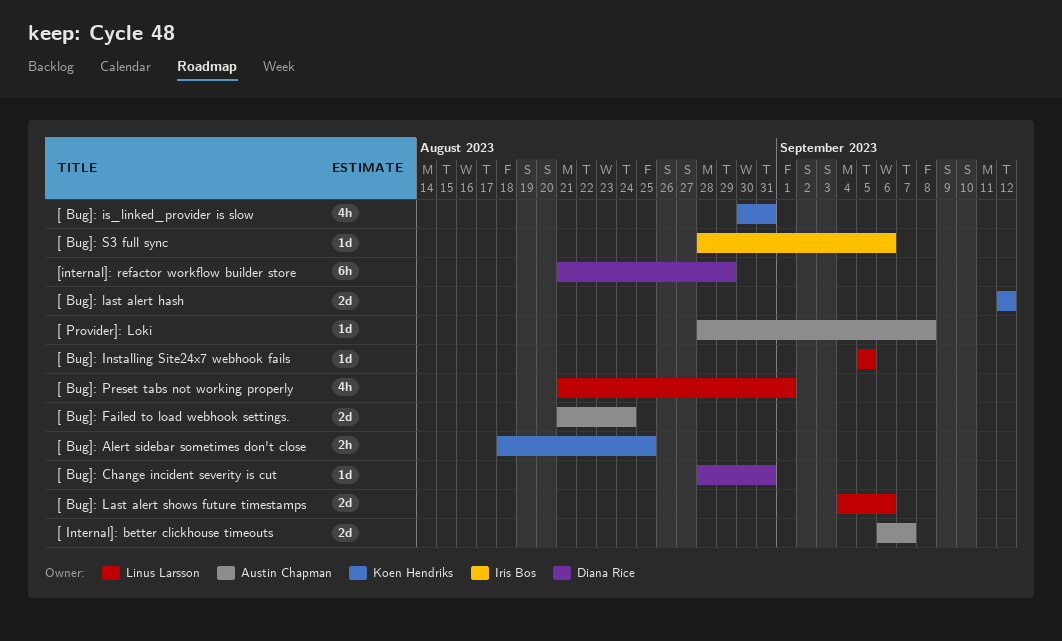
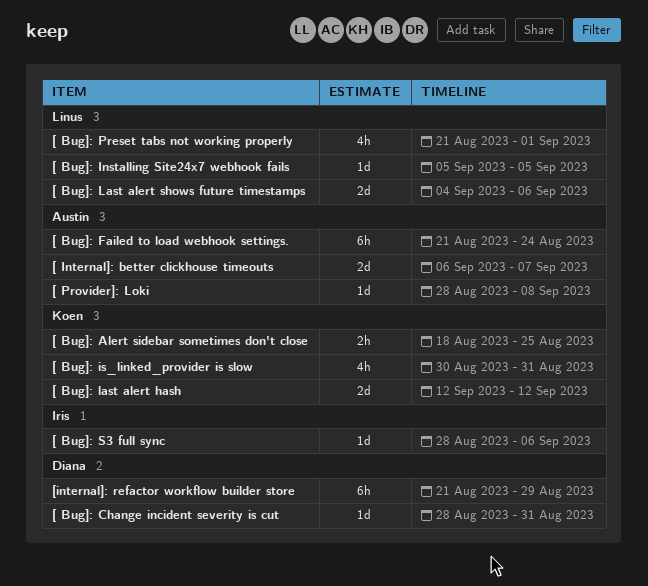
[ Bug]: Failed to load webhook settings., estimate: 2d -> 6h

